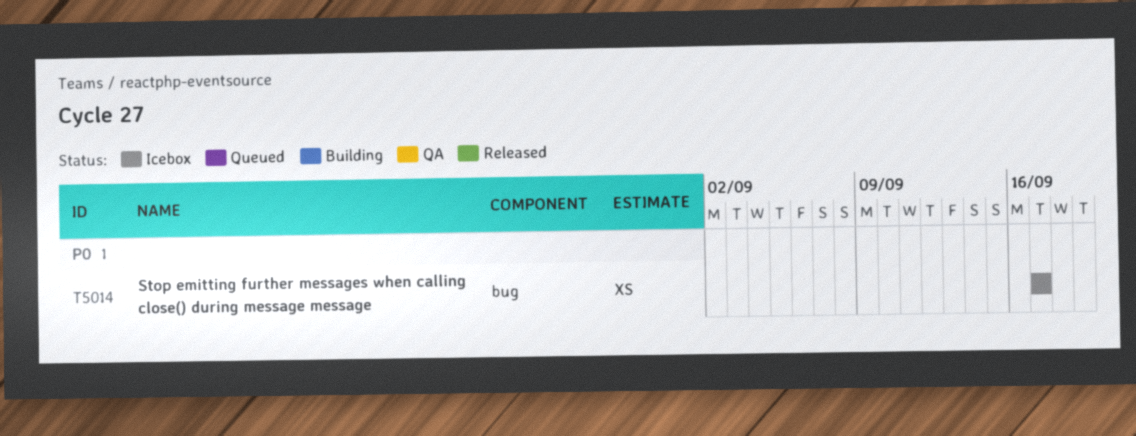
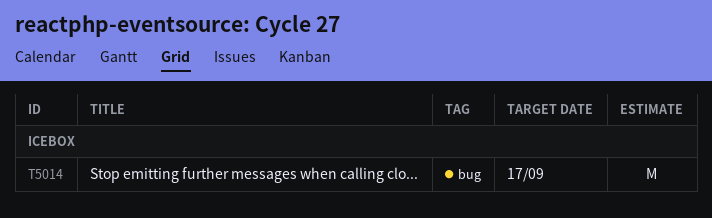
T5014, estimate: XS -> M

